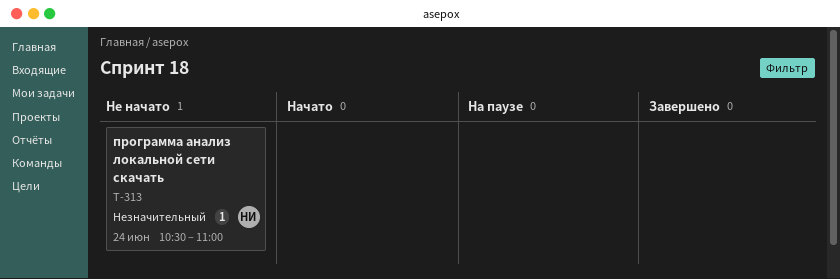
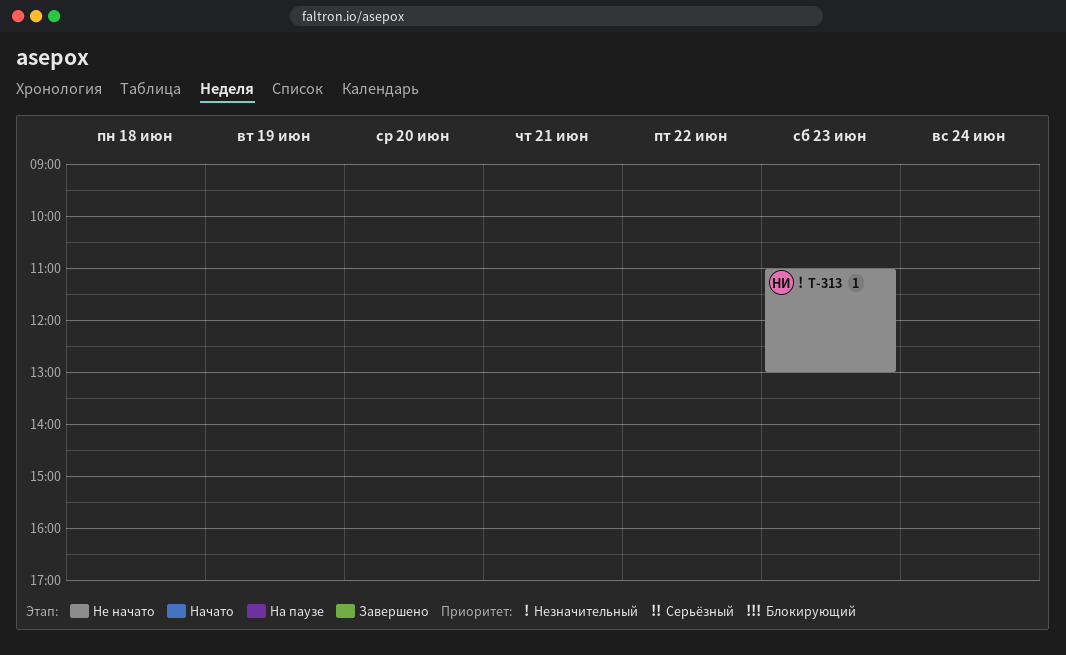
T-313, day: Jun 24 -> Jun 23
T-313, begins: 10:30 -> 11:00
T-313, ends: 11:00 -> 13:00

